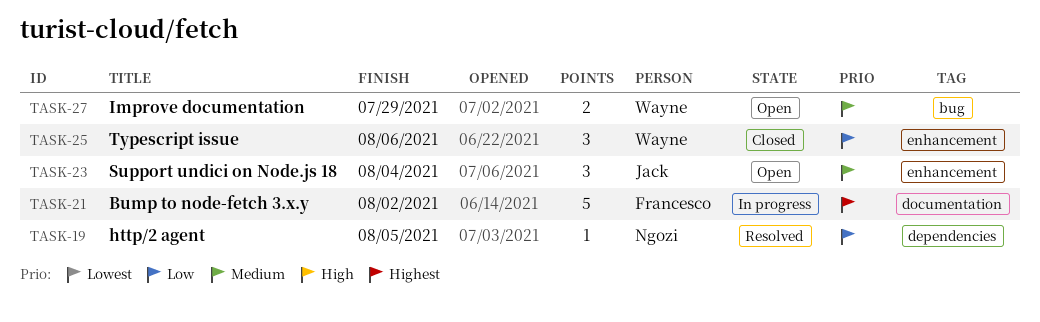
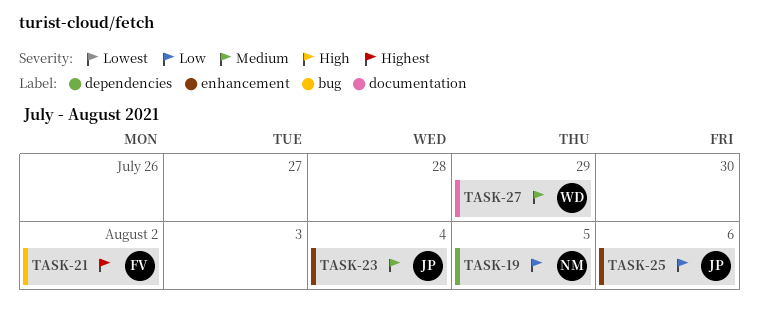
TASK-21, label: documentation -> bug
TASK-25, owner: Wayne -> Jack
TASK-27, label: bug -> documentation

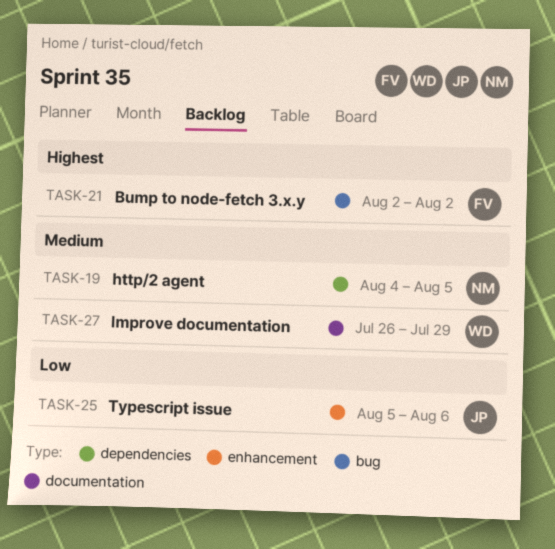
TASK-19, priority: Low -> Medium
TASK-23: present -> none

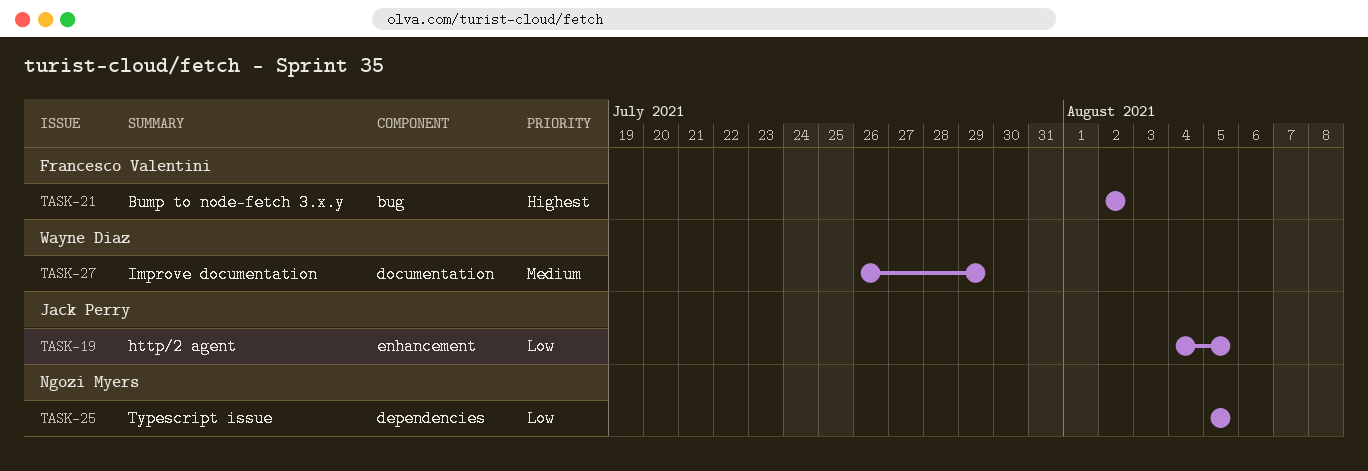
TASK-19, owner: Ngozi Myers -> Jack Perry
TASK-19, priority: Medium -> Low
TASK-19, label: dependencies -> enhancement
TASK-25, owner: Jack Perry -> Ngozi Myers
TASK-25, label: enhancement -> dependencies
TASK-25, due: Aug 6 -> Aug 5

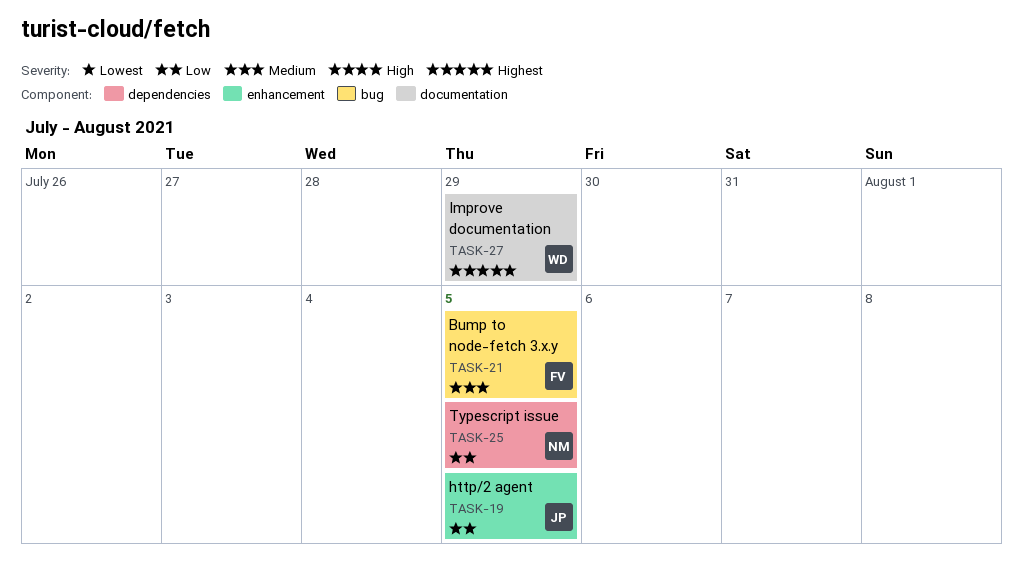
TASK-21, priority: Highest -> Medium
TASK-21, due: Aug 2 -> Aug 5
TASK-27, priority: Medium -> Highest

